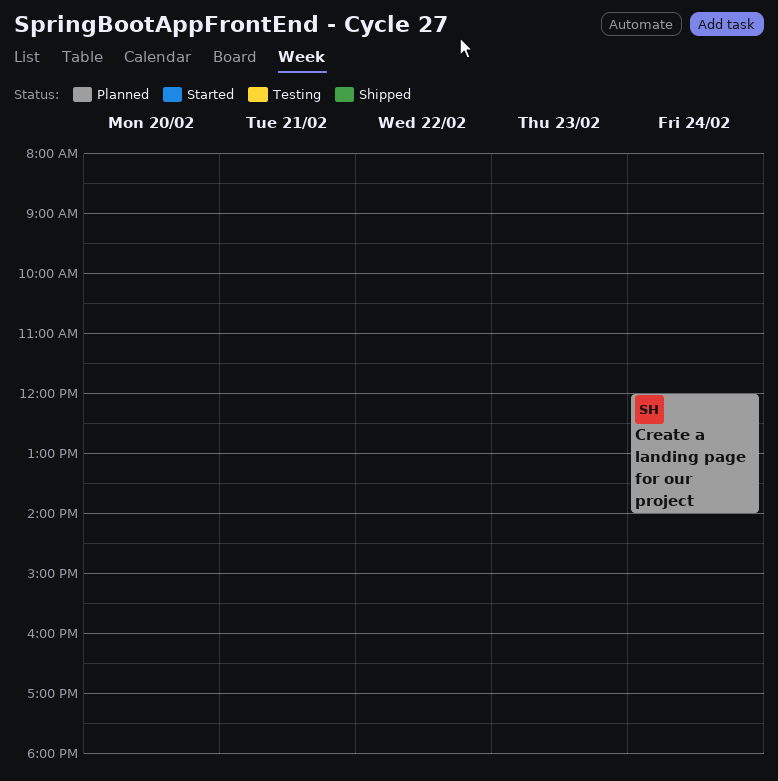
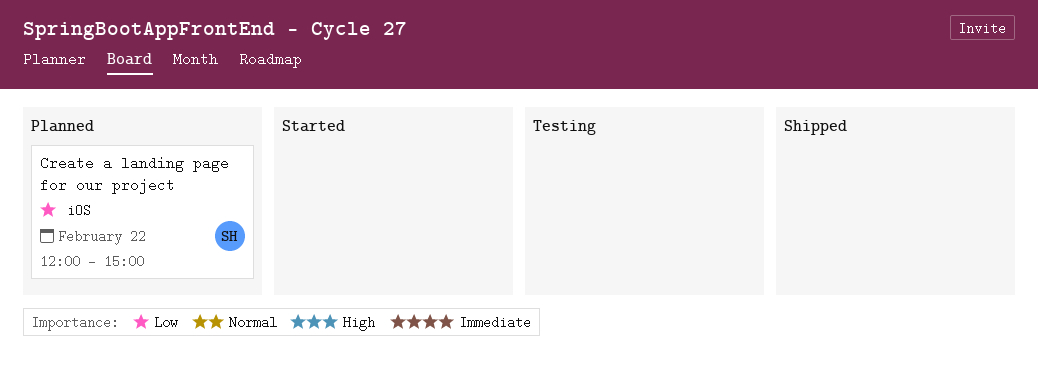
Create a landing page for our project, day: Feb 24 -> Feb 22
Create a landing page for our project, ends: 14:00 -> 15:00

